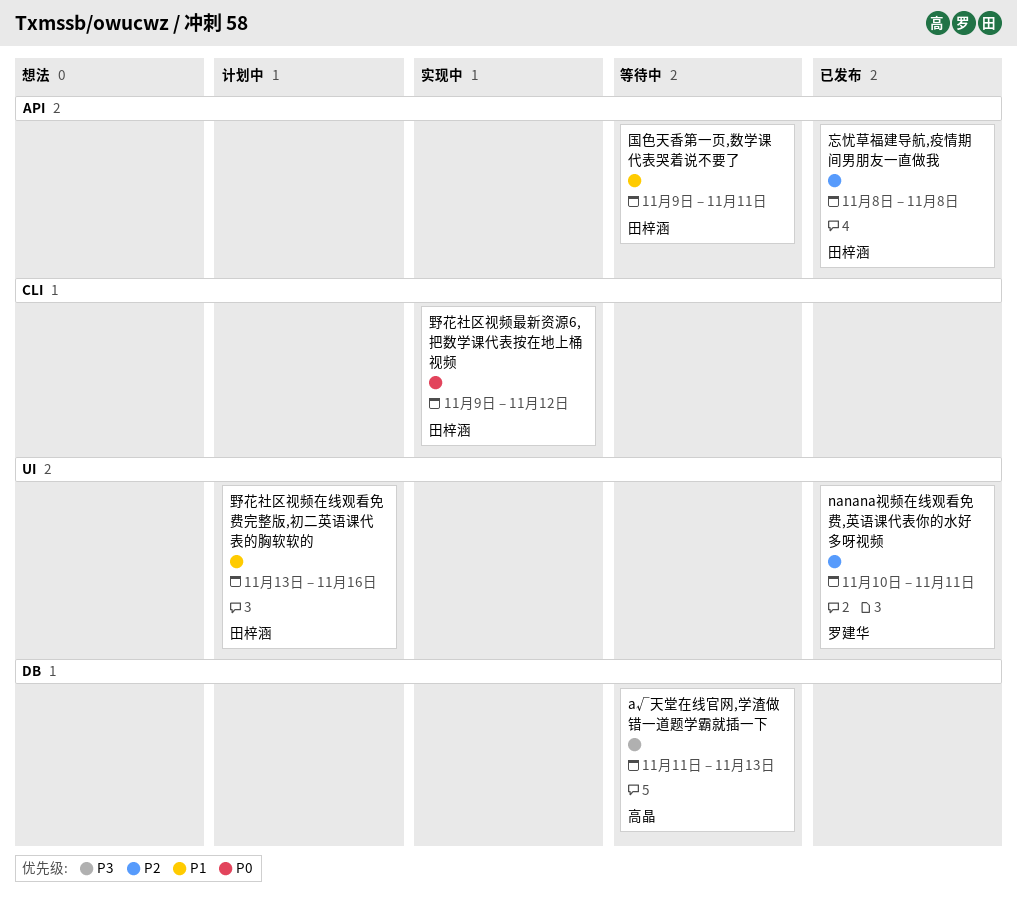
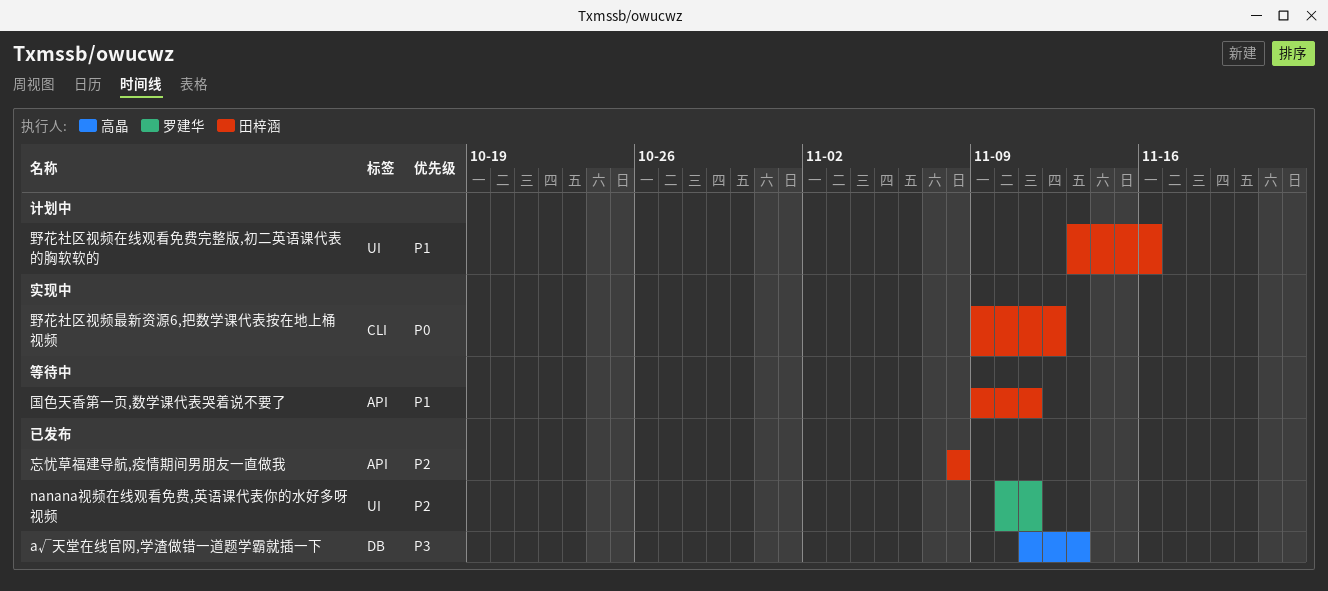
а√天堂在线官网,学渣做错一道题学霸就插一下, status: 等待中 -> 已发布

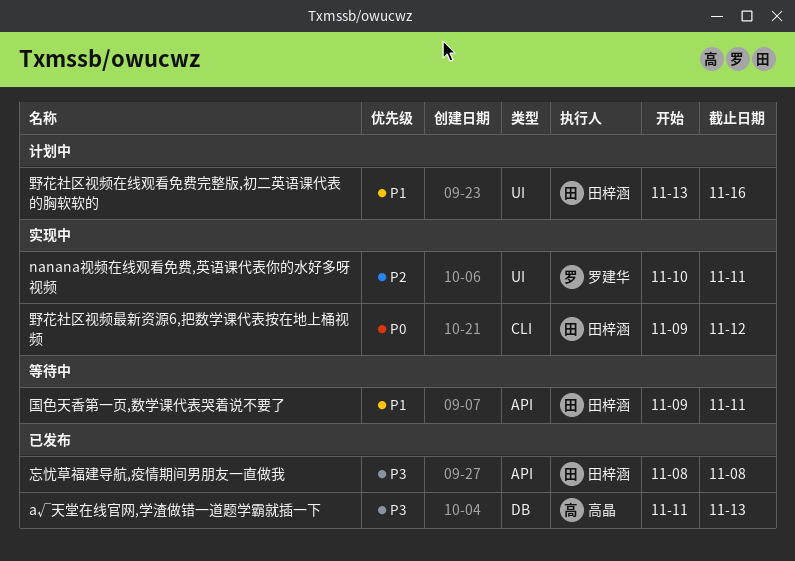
nanana视频在线观看免费,英语课代表你的水好多呀视频, status: 已发布 -> 实现中
忘忧草福建导航,疫情期间男朋友一直做我, priority: P2 -> P3

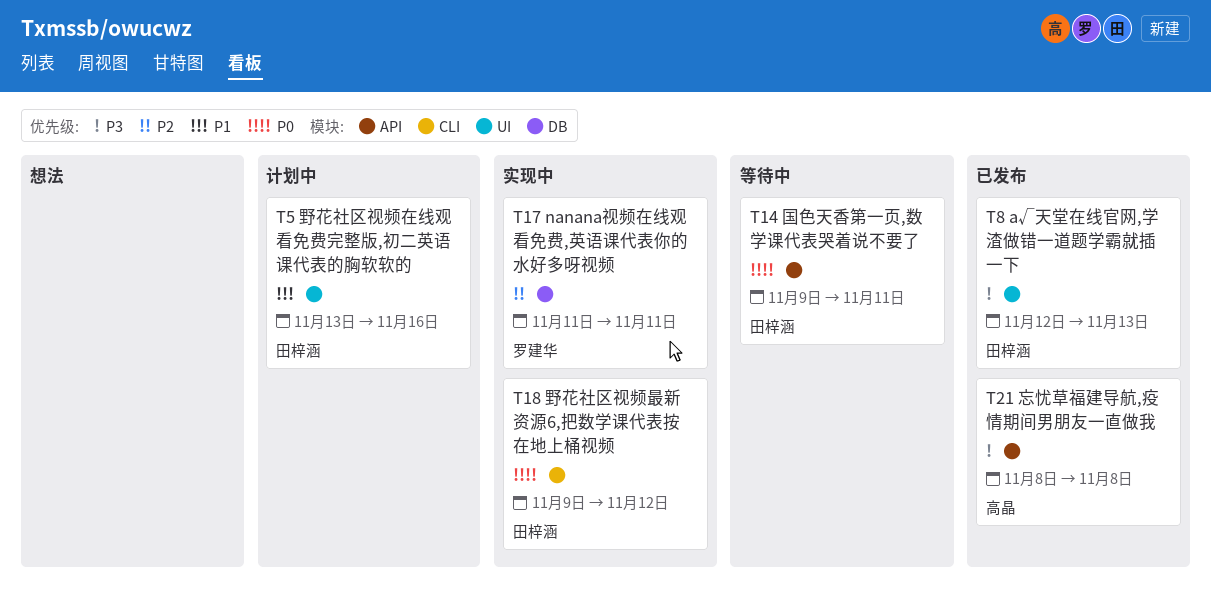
nanana视频在线观看免费,英语课代表你的水好多呀视频, label: UI -> DB
nanana视频在线观看免费,英语课代表你的水好多呀视频, start: Nov 10 -> Nov 11
а√天堂在线官网,学渣做错一道题学霸就插一下, owner: 高晶 -> 田梓涵
а√天堂在线官网,学渣做错一道题学霸就插一下, label: DB -> UI
а√天堂在线官网,学渣做错一道题学霸就插一下, start: Nov 11 -> Nov 12
国色天香第一页,数学课代表哭着说不要了, priority: P1 -> P0
忘忧草福建导航,疫情期间男朋友一直做我, owner: 田梓涵 -> 高晶

